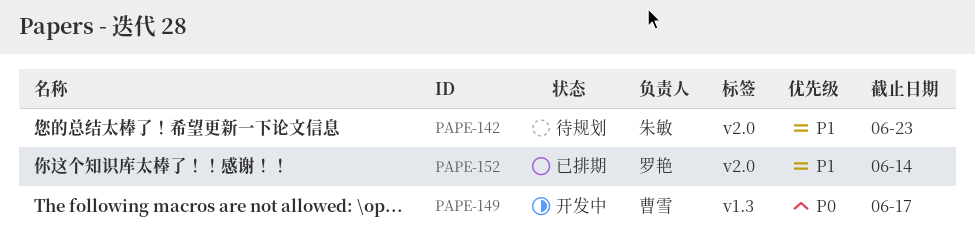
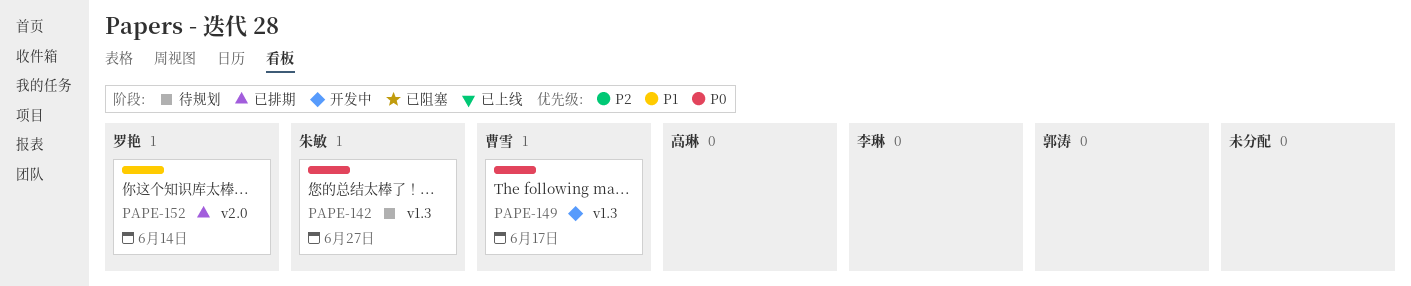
PAPE-142, priority: P1 -> P0
PAPE-142, label: v2.0 -> v1.3
PAPE-142, due: Jun 23 -> Jun 27

